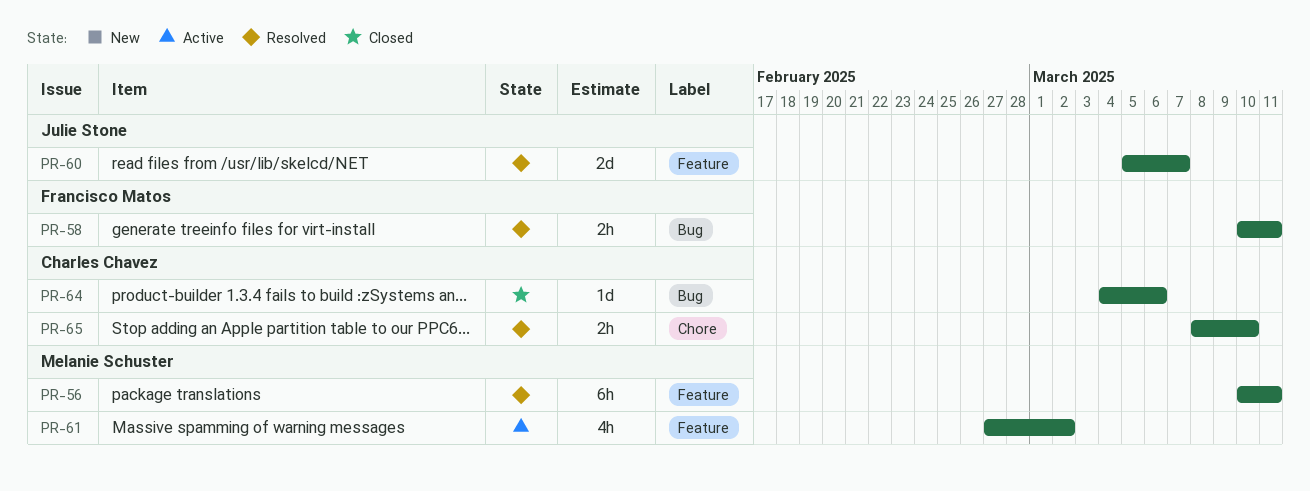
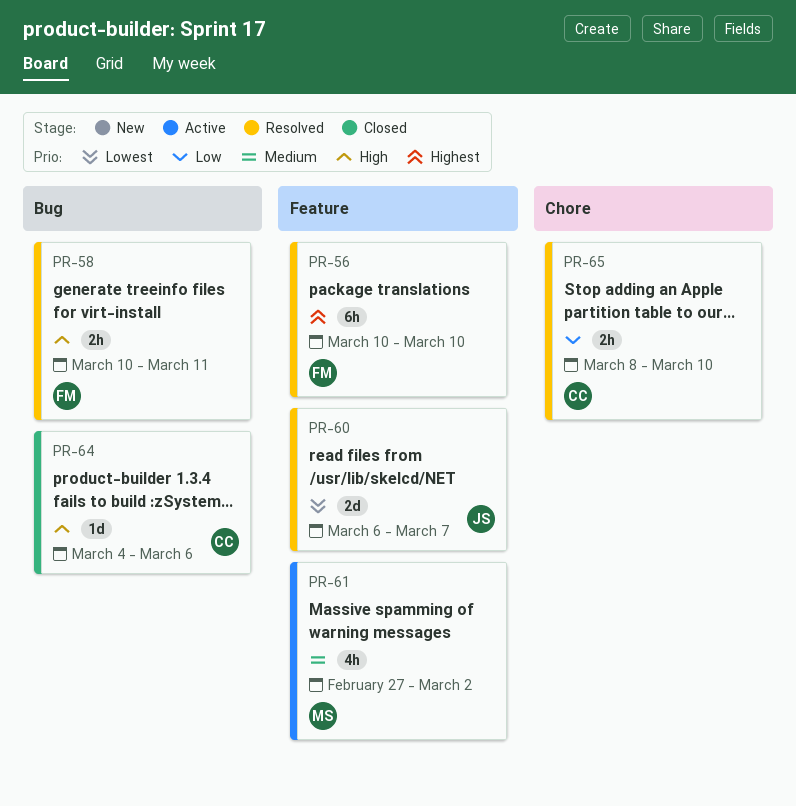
PR-56, owner: Melanie Schuster -> Francisco Matos
PR-56, due: Mar 11 -> Mar 10
PR-60, start: Mar 5 -> Mar 6

